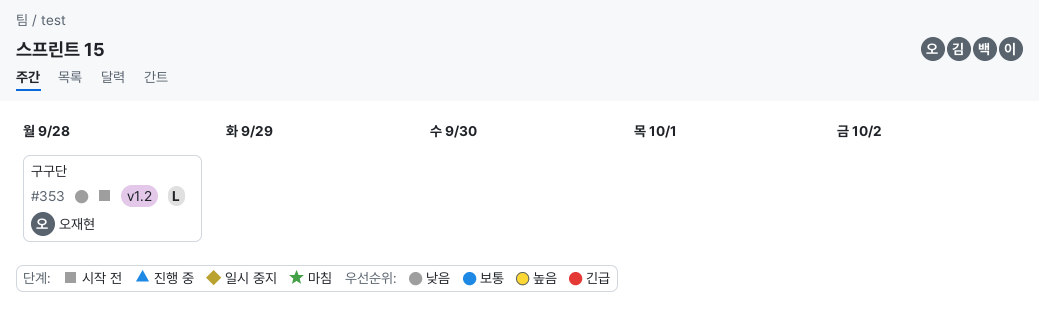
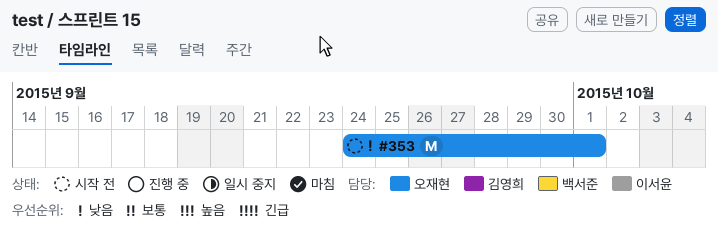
#353, estimate: L -> M
#353, due: Sep 28 -> Oct 1

